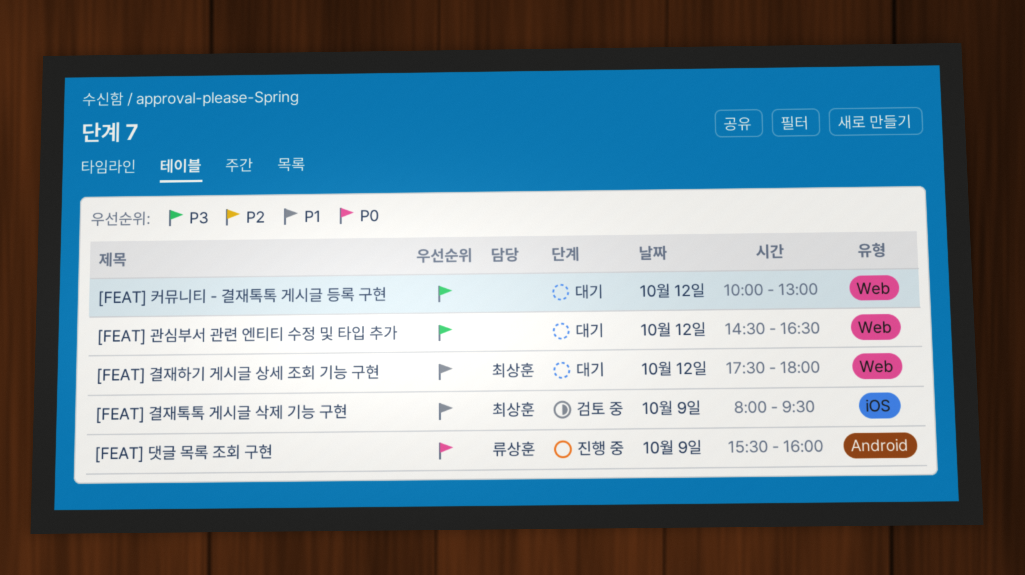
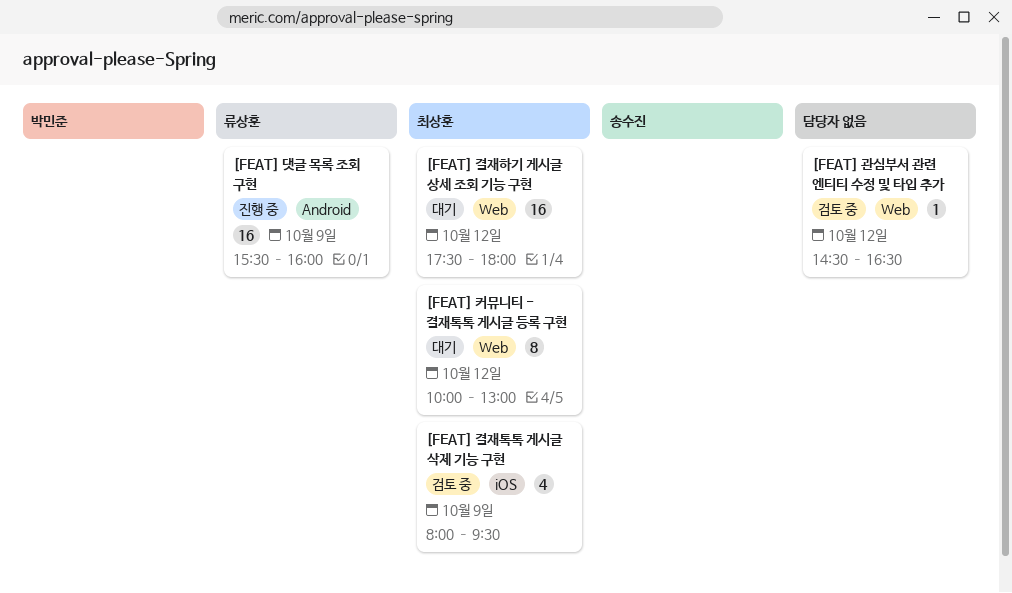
[FEAT] 관심부서 관련 엔티티 수정 및 타입 추가, status: 대기 -> 검토 중
[FEAT] 커뮤니티 - 결재톡톡 게시글 등록 구현, owner: none -> 최상훈

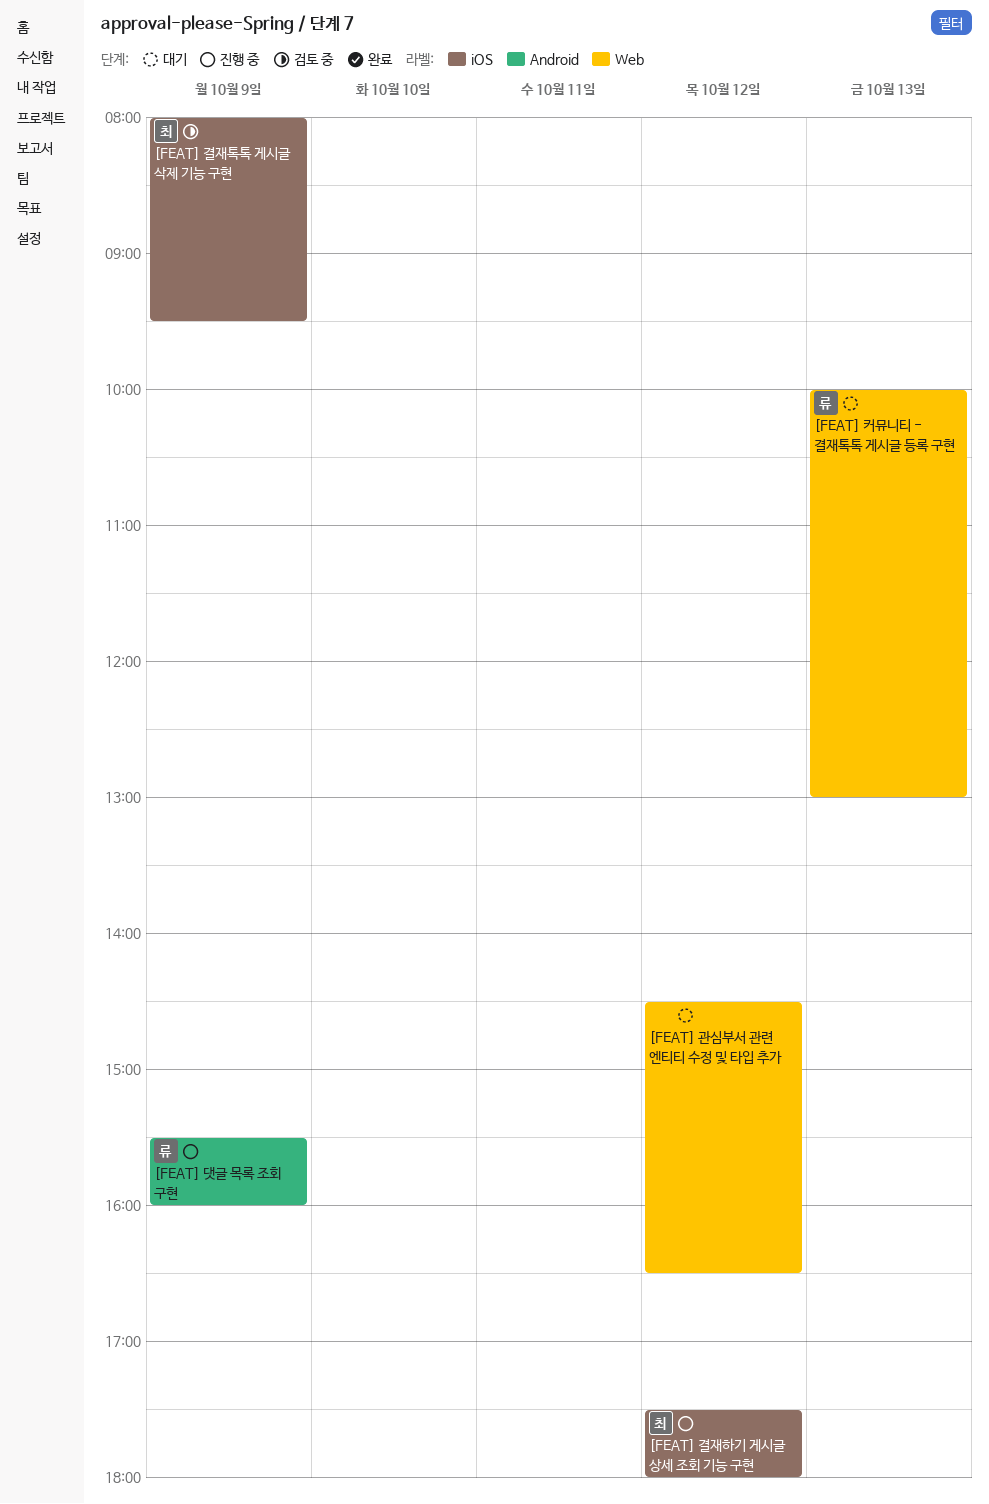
[FEAT] 결재하기 게시글 상세 조회 기능 구현, status: 대기 -> 진행 중
[FEAT] 결재하기 게시글 상세 조회 기능 구현, label: Web -> iOS
[FEAT] 관심부서 관련 엔티티 수정 및 타입 추가, status: 검토 중 -> 대기
[FEAT] 커뮤니티 - 결재톡톡 게시글 등록 구현, owner: 최상훈 -> 류상훈
[FEAT] 커뮤니티 - 결재톡톡 게시글 등록 구현, day: Oct 12 -> Oct 13

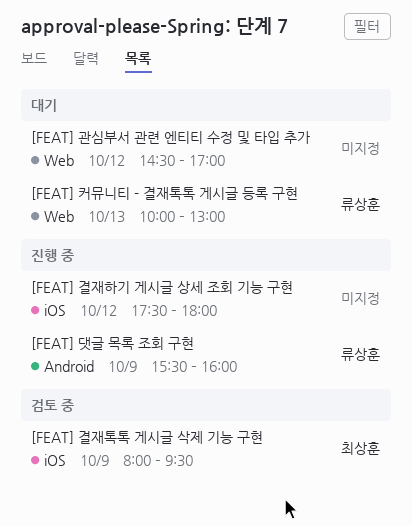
[FEAT] 결재하기 게시글 상세 조회 기능 구현, owner: 최상훈 -> none
[FEAT] 관심부서 관련 엔티티 수정 및 타입 추가, ends: 16:30 -> 17:00

